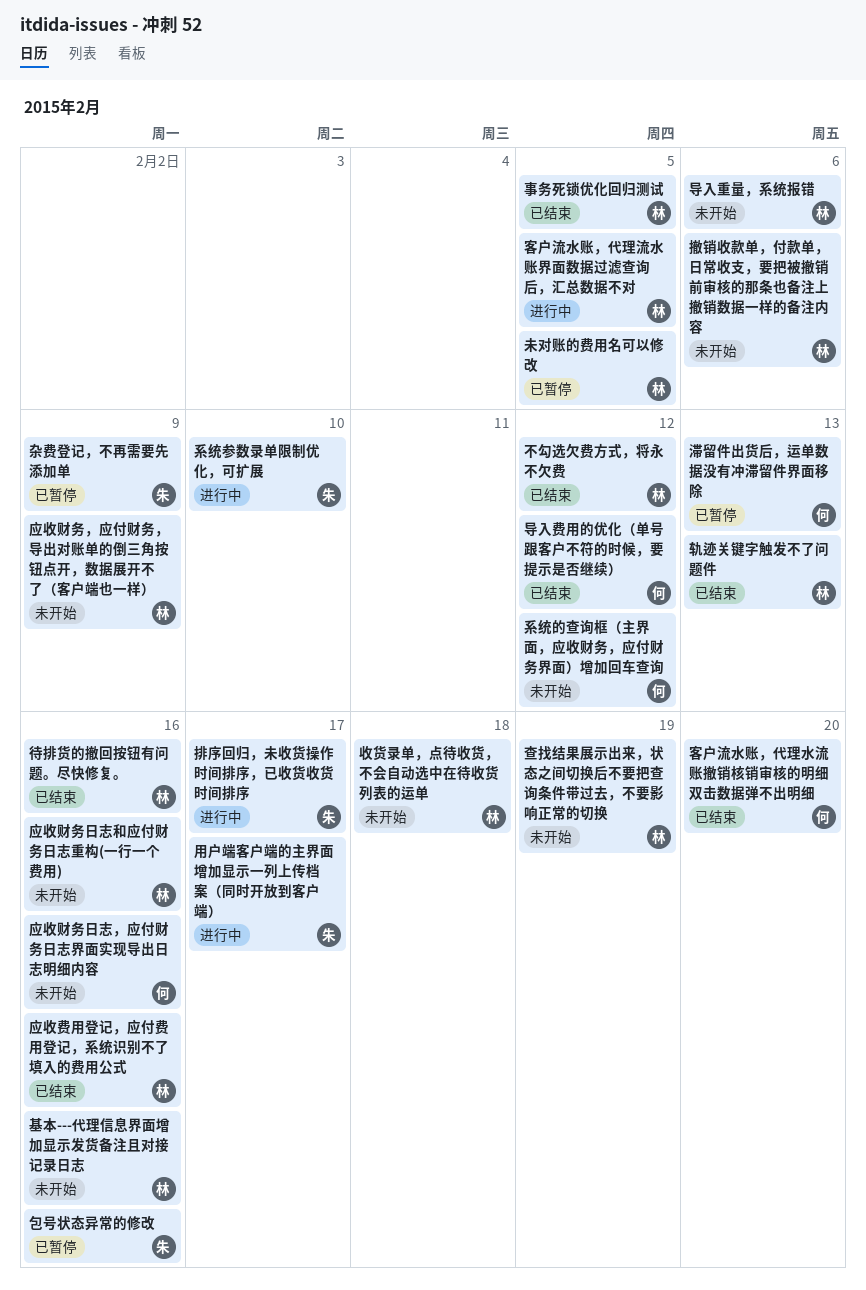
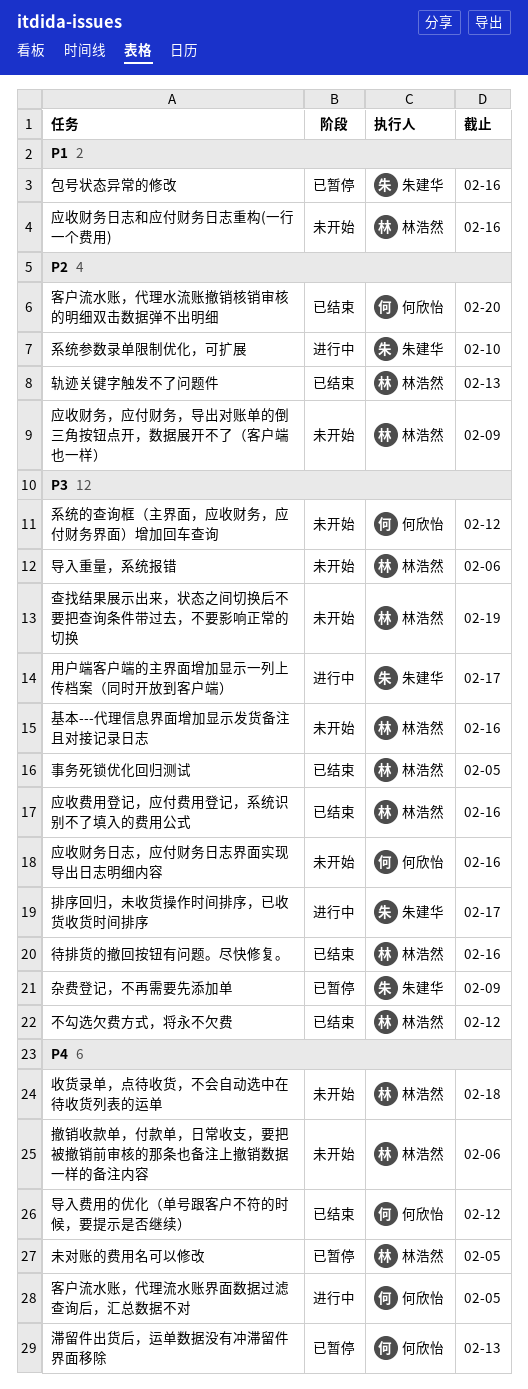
客户流水账，代理流水账界面数据过滤查询后，汇总数据不对, owner: 林浩然 -> 何欣怡

